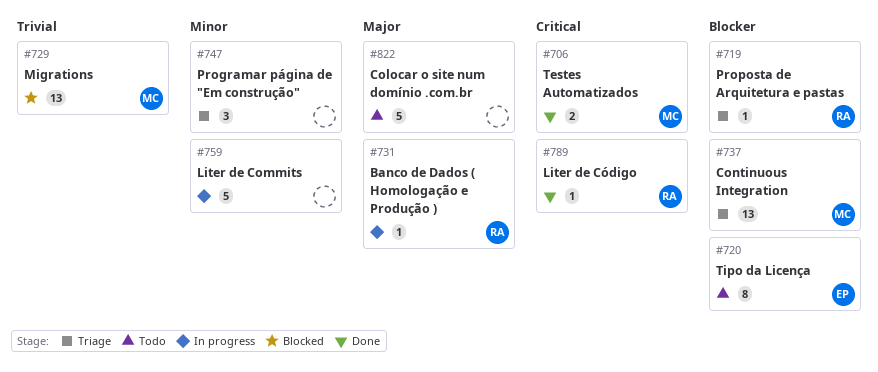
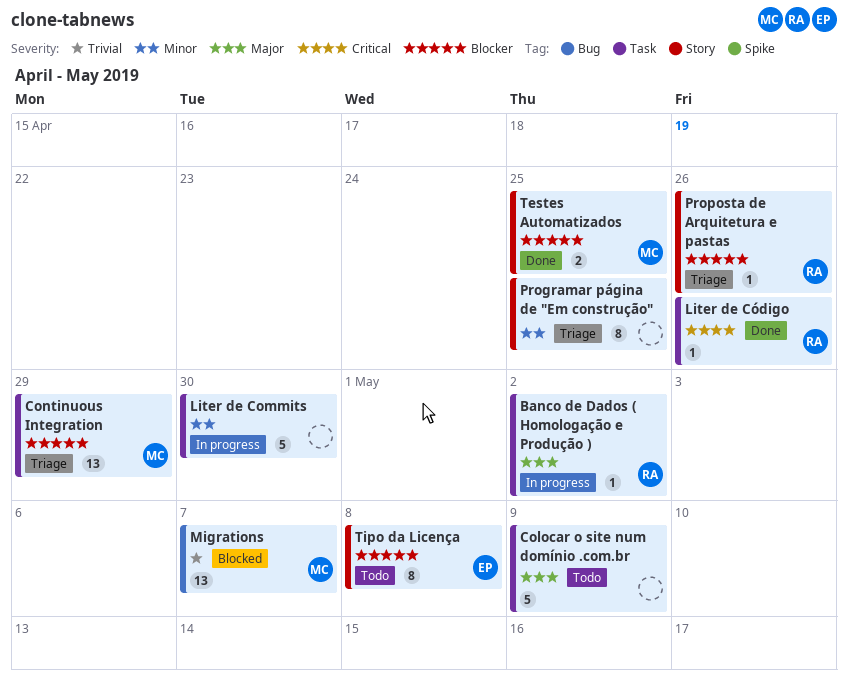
Programar página de "Em construção", estimate: 3 -> 8
Testes Automatizados, priority: Critical -> Blocker

